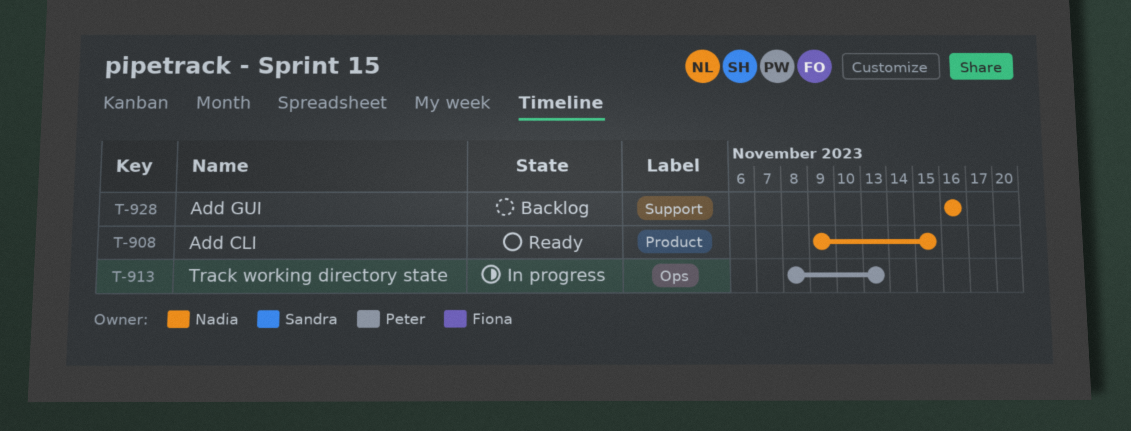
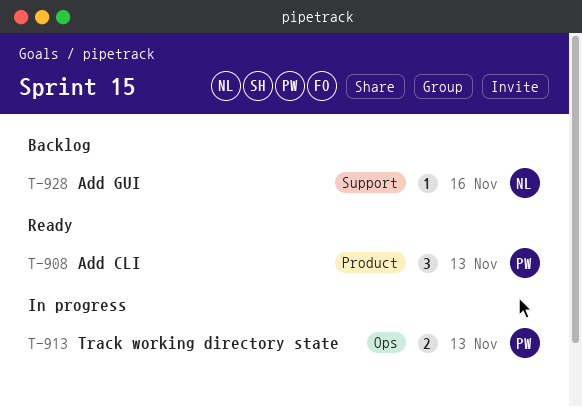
T-908, owner: Nadia -> Peter
T-908, due: Nov 15 -> Nov 13

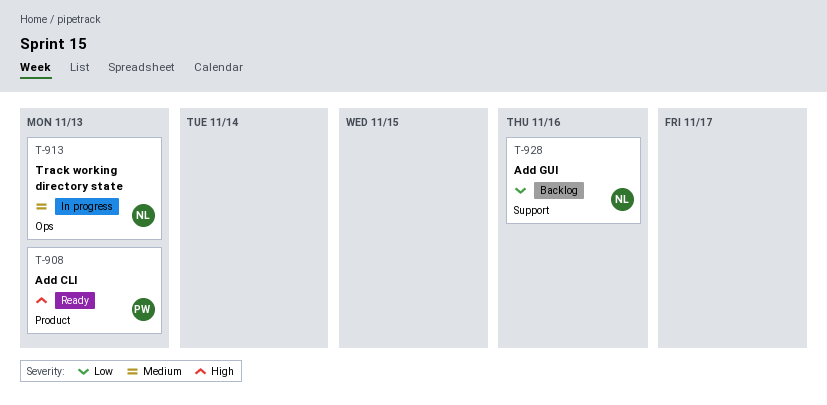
T-913, owner: PW -> NL

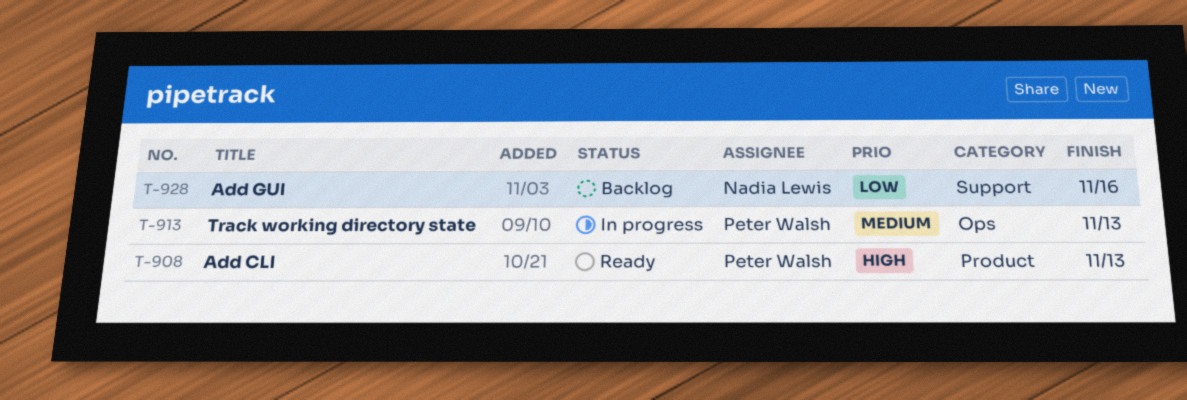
T-913, owner: Nadia Lewis -> Peter Walsh

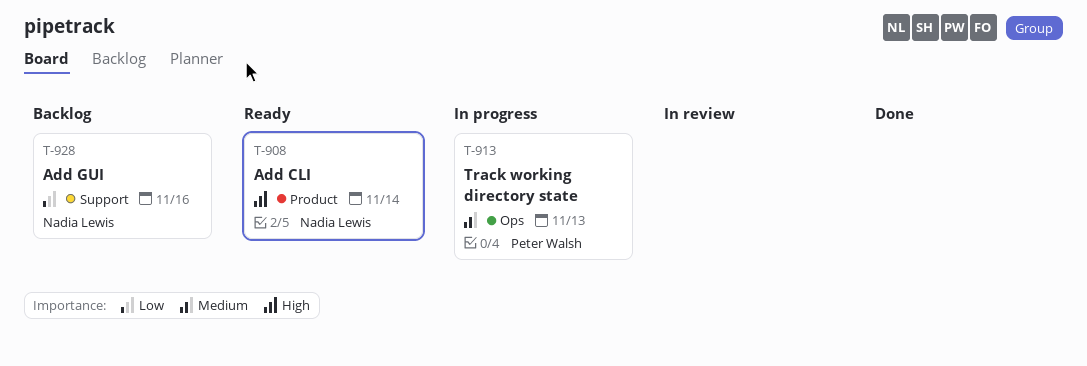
T-908, owner: Peter Walsh -> Nadia Lewis
T-908, due: Nov 13 -> Nov 14

